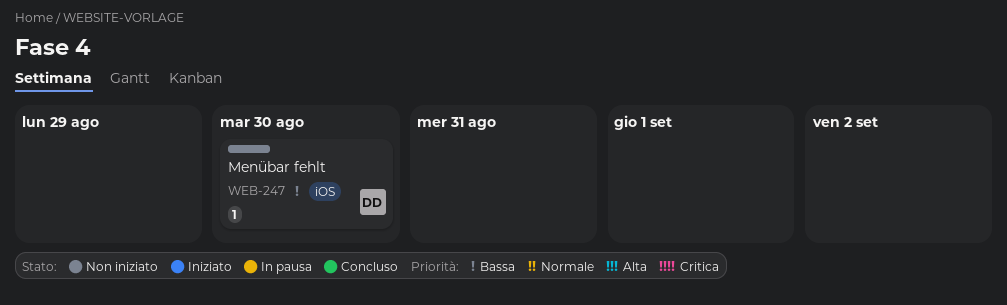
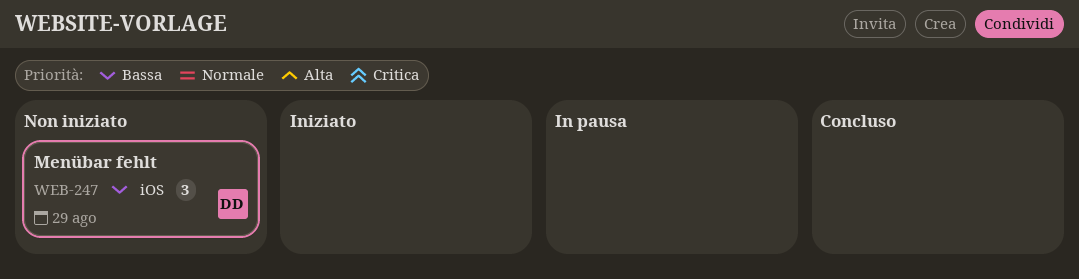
WEB-247, estimate: 1 -> 3
WEB-247, due: Aug 30 -> Aug 29

